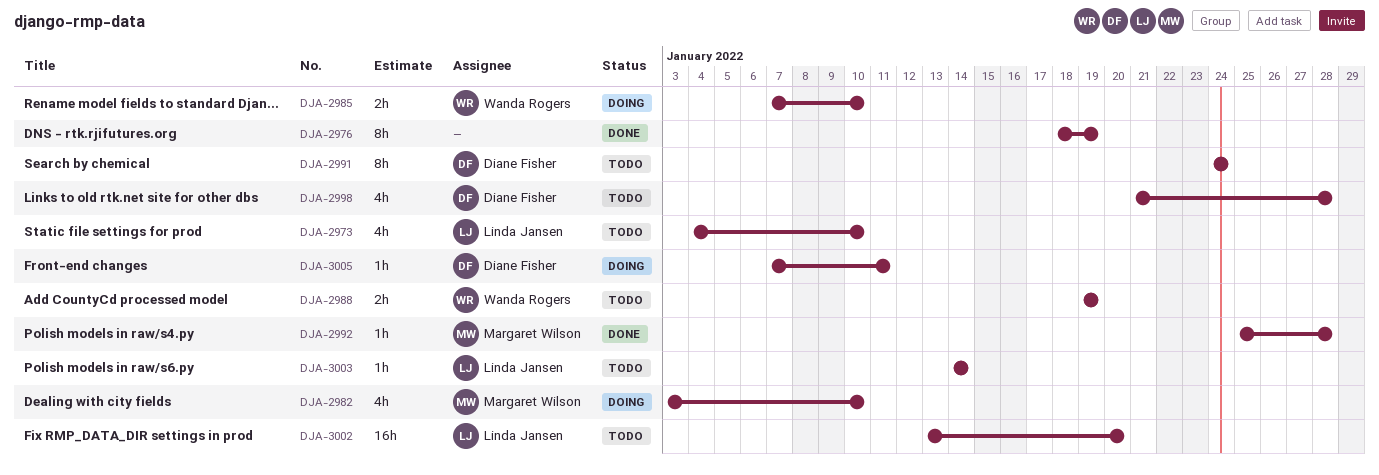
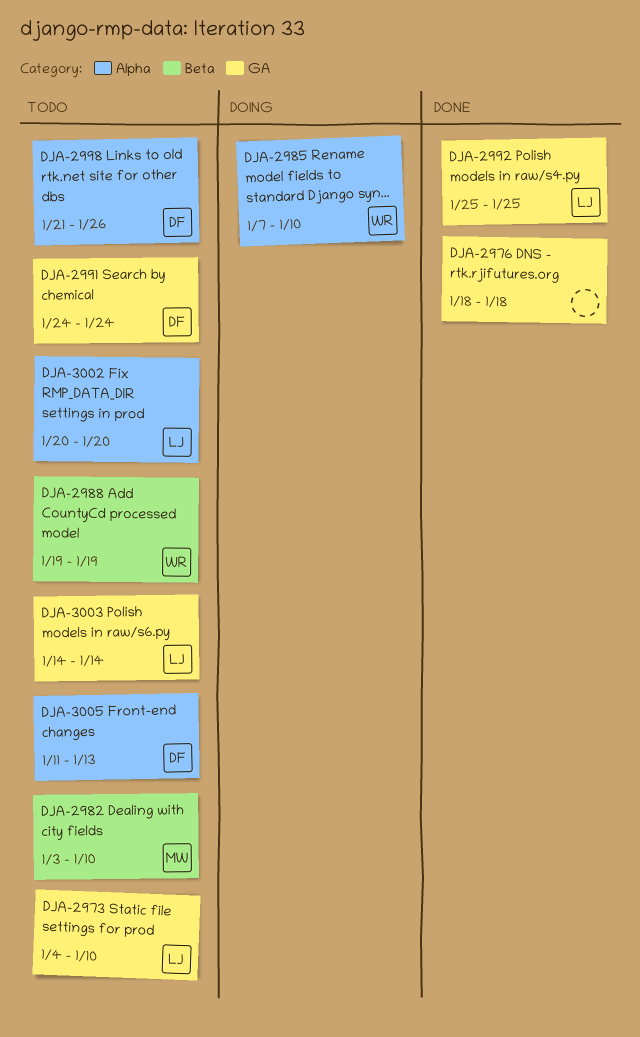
DJA-2976, due: Jan 19 -> Jan 18
DJA-2982, status: Doing -> Todo
DJA-2992, owner: Margaret Wilson -> Linda Jansen
DJA-2992, due: Jan 28 -> Jan 25
DJA-2998, due: Jan 28 -> Jan 26
DJA-3002, start: Jan 13 -> Jan 20
DJA-3005, status: Doing -> Todo
DJA-3005, start: Jan 7 -> Jan 11
DJA-3005, due: Jan 11 -> Jan 13

